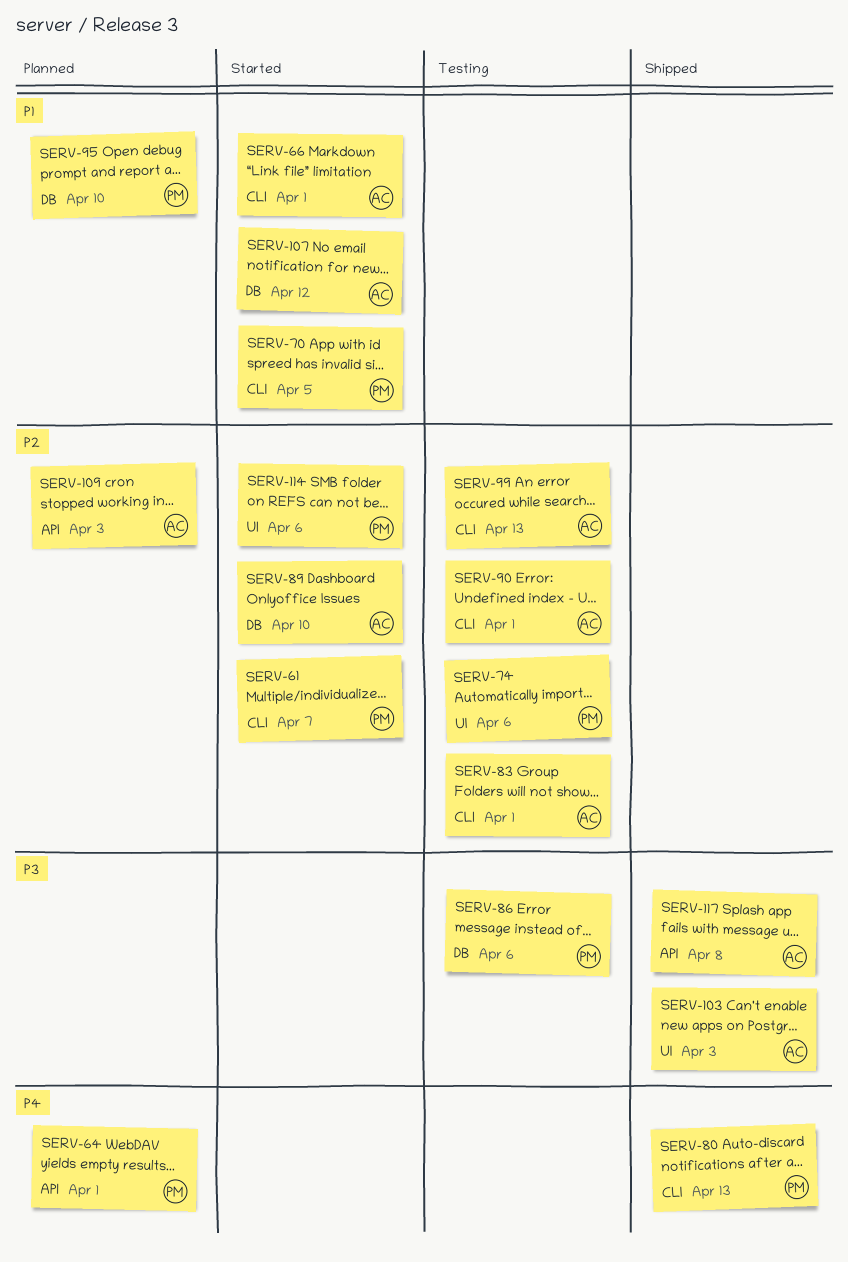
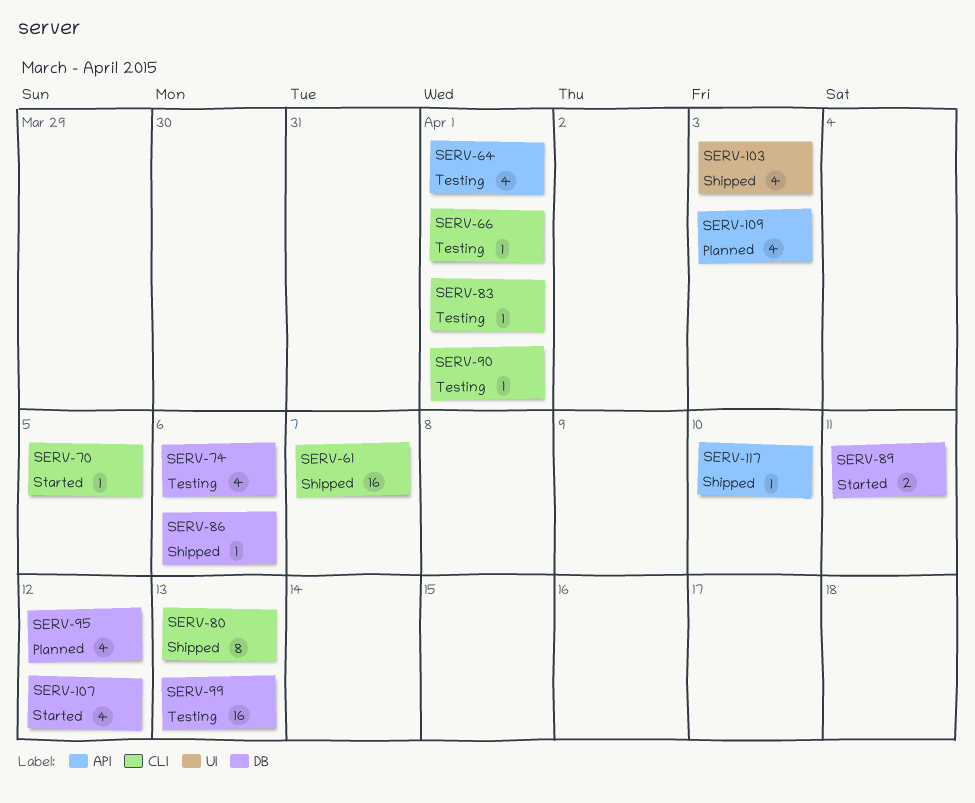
SERV-61, status: Started -> Shipped
SERV-64, status: Planned -> Testing
SERV-66, status: Started -> Testing
SERV-74, label: UI -> DB
SERV-86, status: Testing -> Shipped
SERV-89, due: Apr 10 -> Apr 11
SERV-95, due: Apr 10 -> Apr 12
SERV-99, label: CLI -> DB
SERV-114: present -> none
SERV-117, due: Apr 8 -> Apr 10

